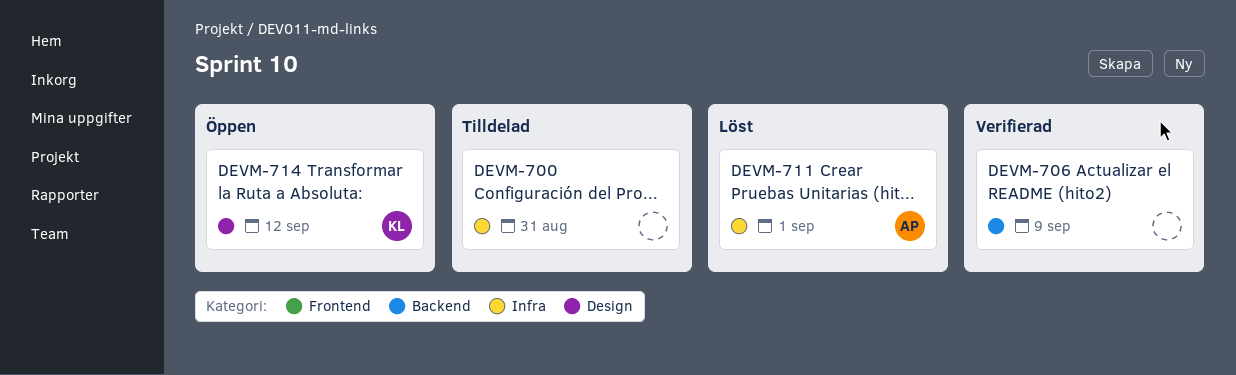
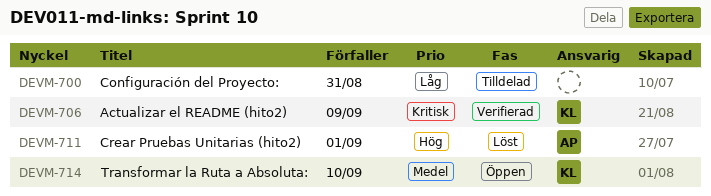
DEVM-706, owner: none -> KL
DEVM-714, due: Sep 12 -> Sep 10

